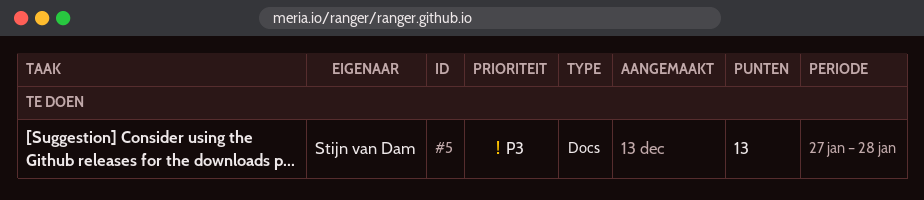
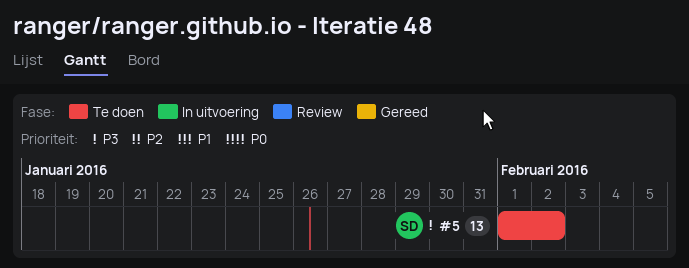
#5, start: Jan 27 -> Feb 1
#5, due: Jan 28 -> Feb 2

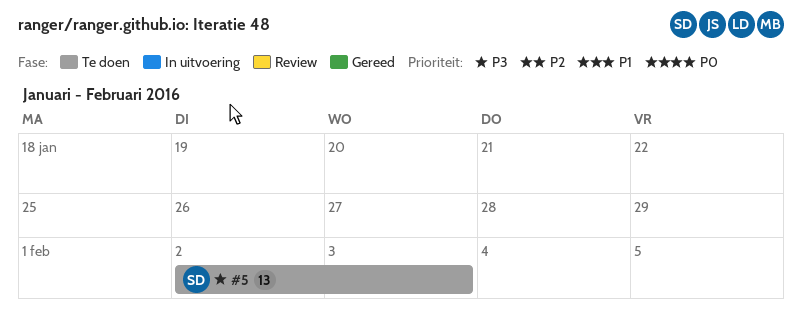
#5, start: Feb 1 -> Feb 2
#5, due: Feb 2 -> Feb 3

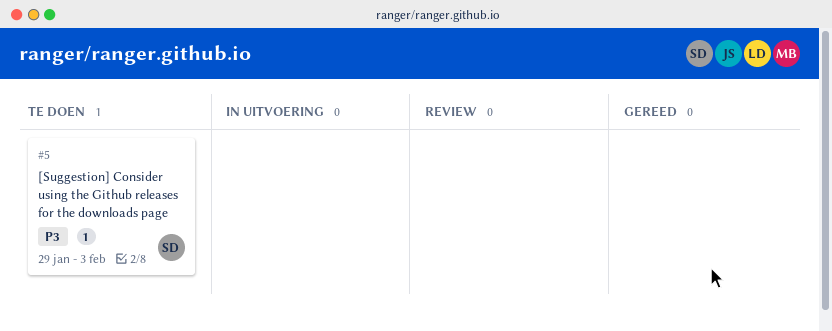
#5, estimate: 13 -> 1
#5, start: Feb 2 -> Jan 29

